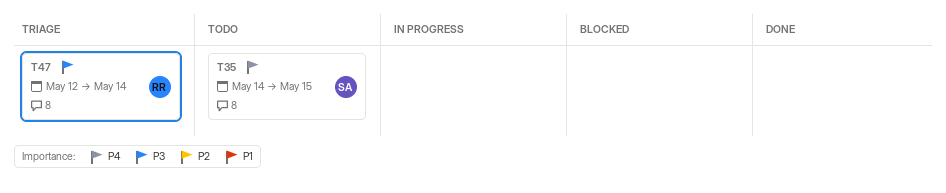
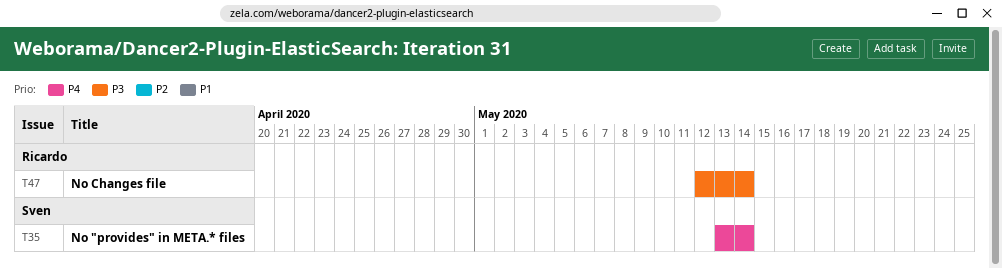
T35, start: May 14 -> May 13
T35, due: May 15 -> May 14

